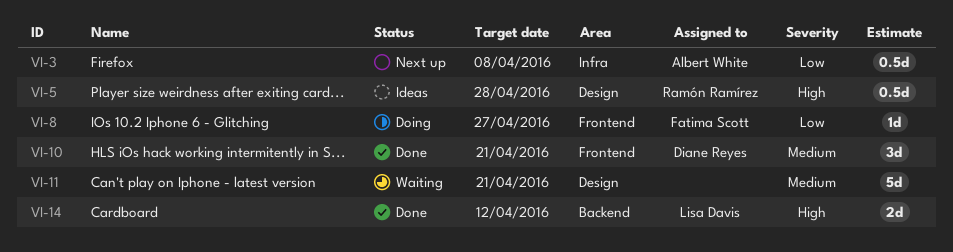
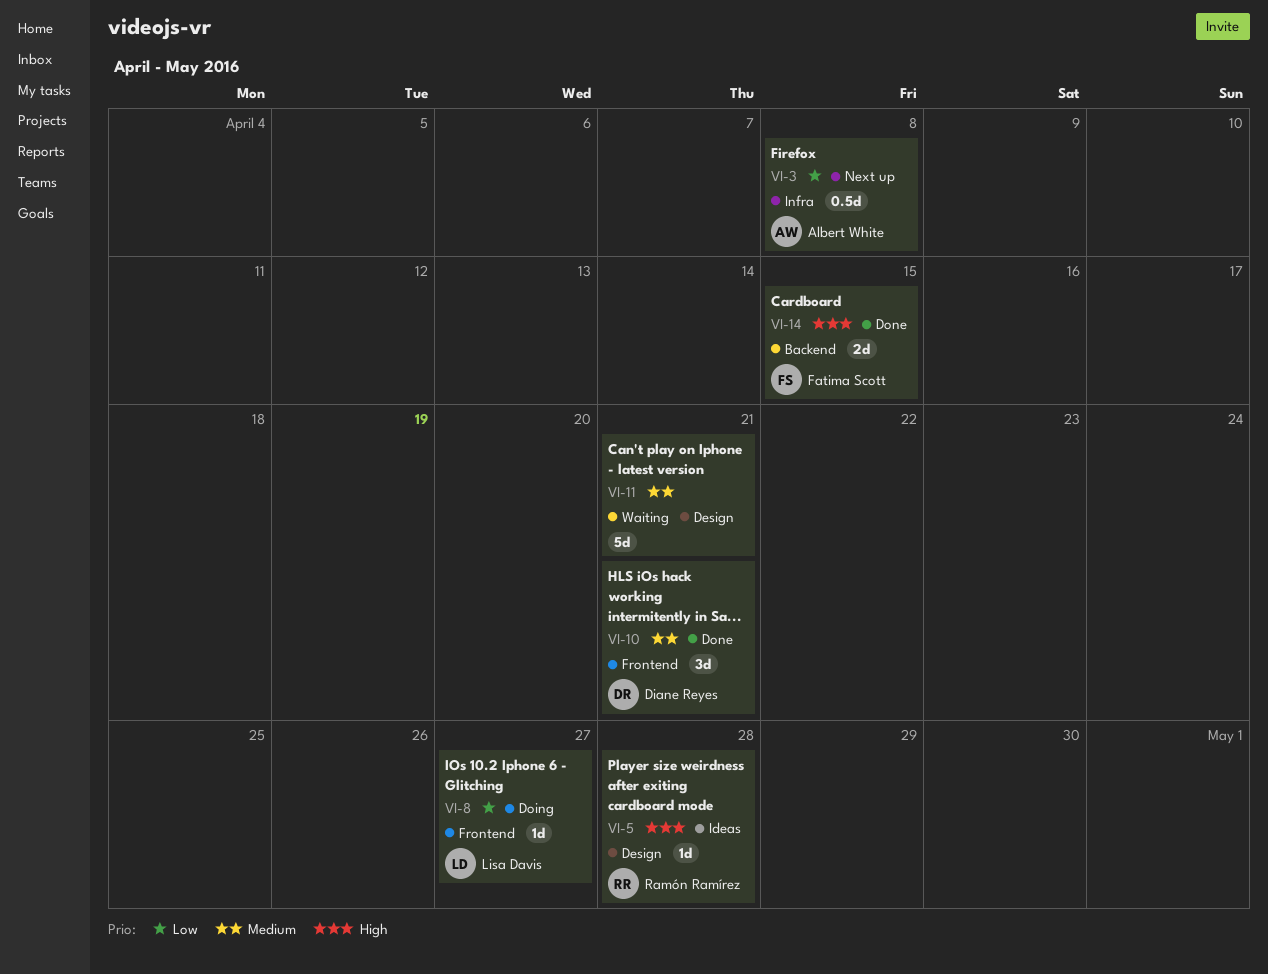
VI-5, estimate: 0.5d -> 1d
VI-8, owner: Fatima Scott -> Lisa Davis
VI-14, owner: Lisa Davis -> Fatima Scott
VI-14, due: Apr 12 -> Apr 15

